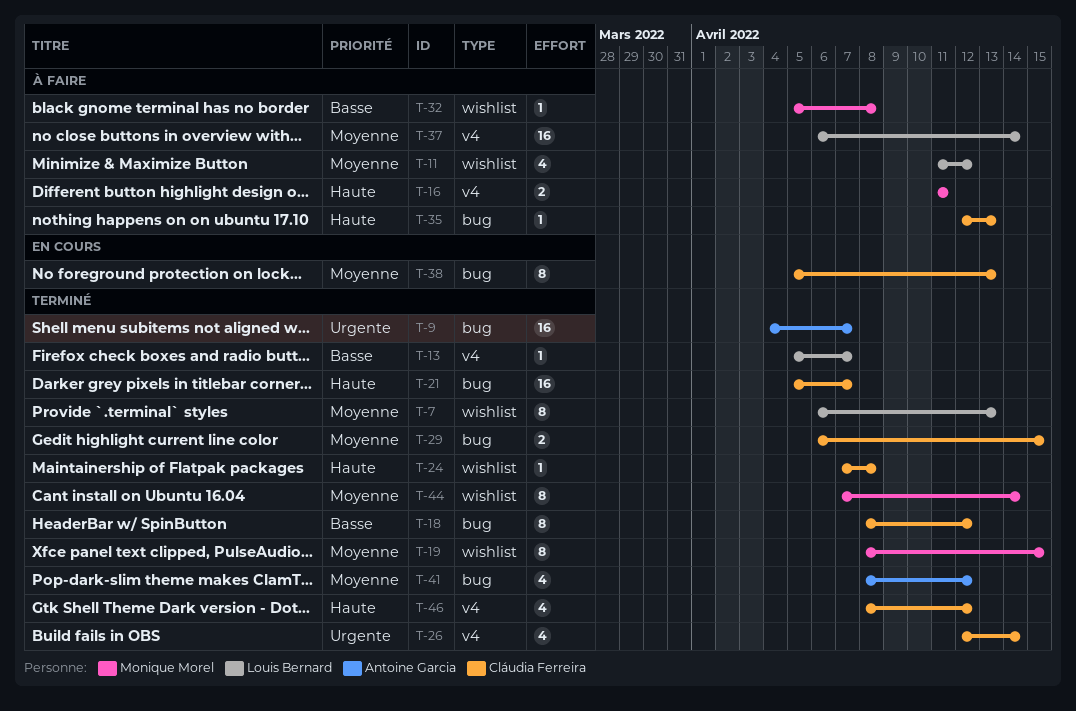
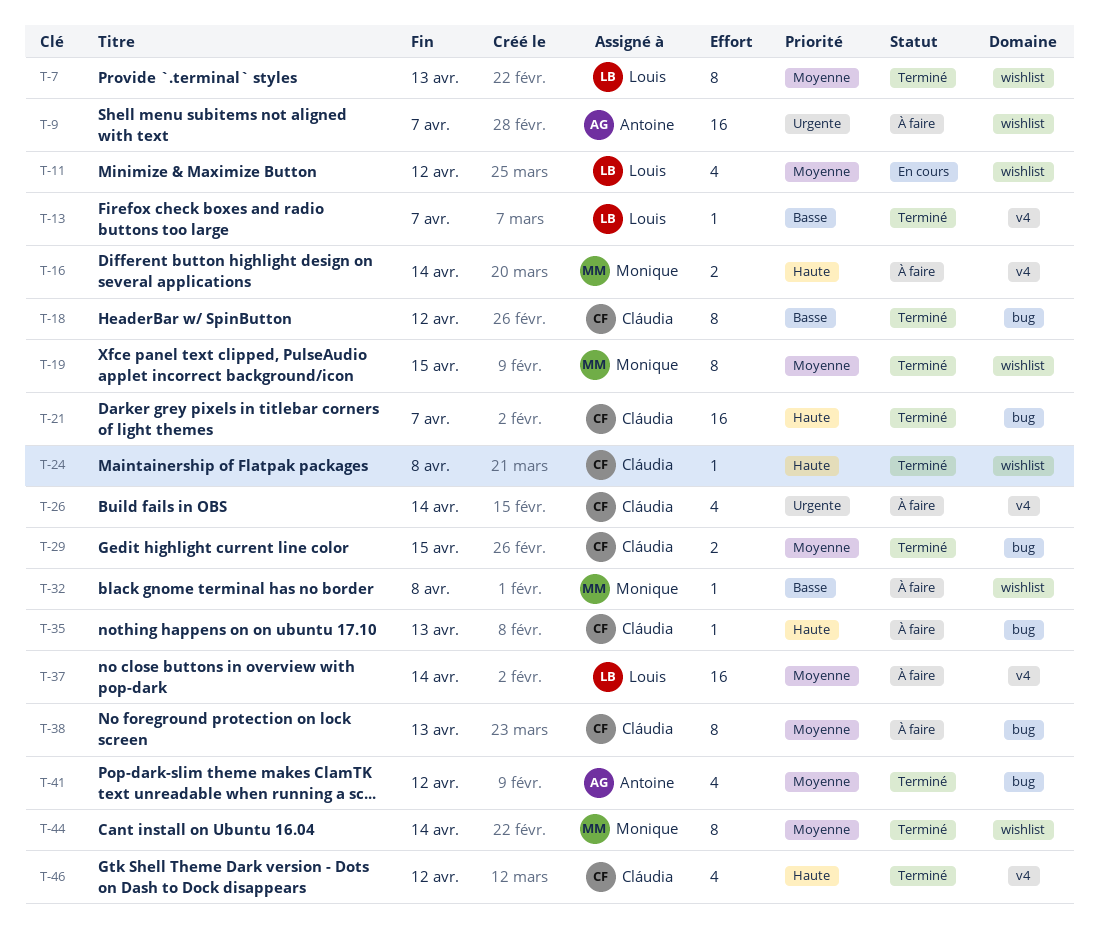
T-9, status: Terminé -> À faire
T-9, label: bug -> wishlist
T-11, status: À faire -> En cours
T-16, due: Apr 11 -> Apr 14
T-26, status: Terminé -> À faire
T-38, status: En cours -> À faire

